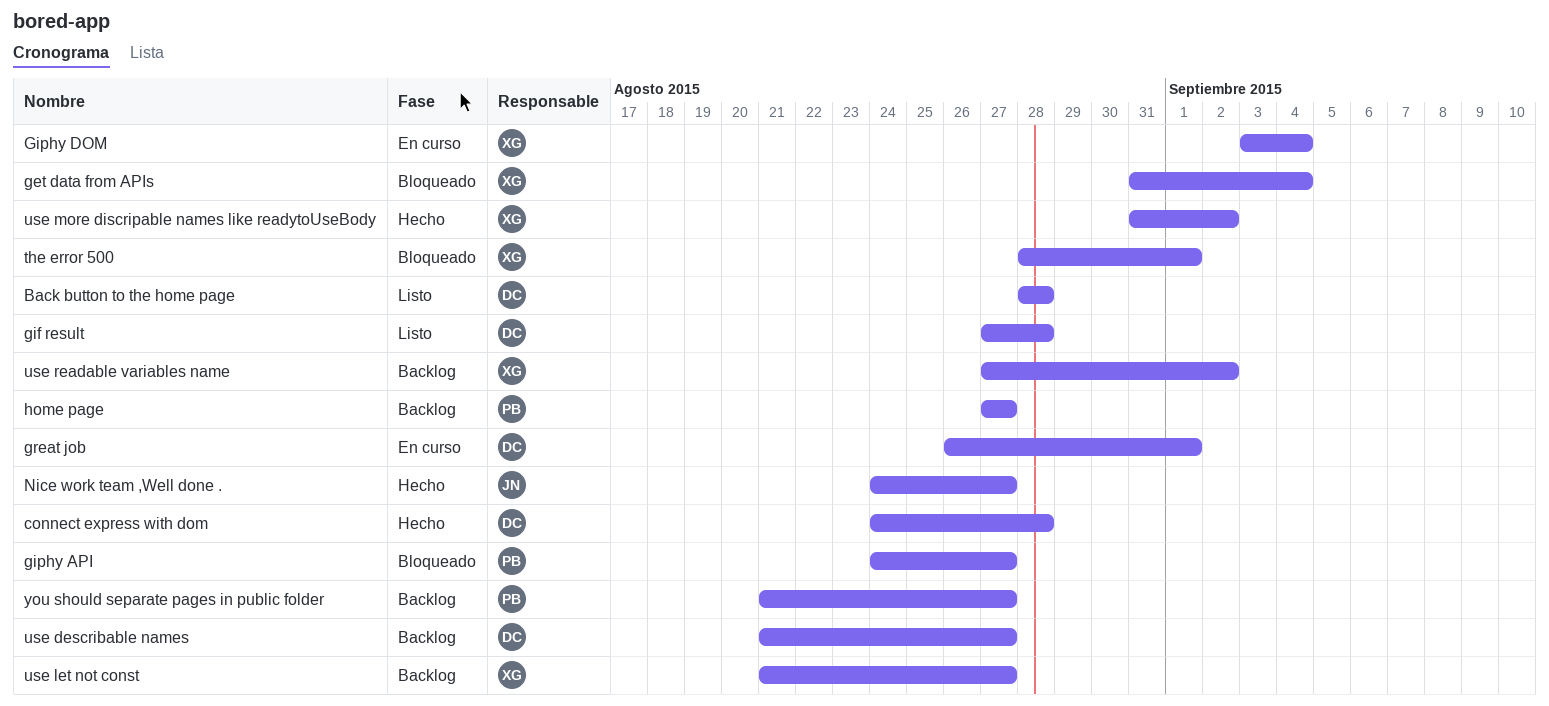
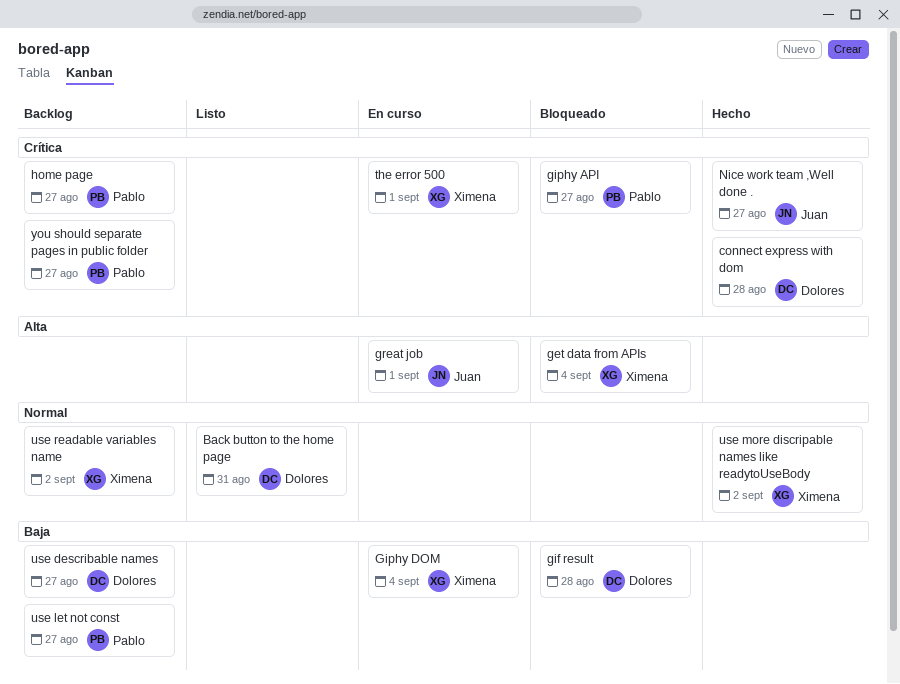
Back button to the home page, due: Aug 28 -> Aug 31
gif result, status: Listo -> Bloqueado
great job, owner: Dolores -> Juan
the error 500, status: Bloqueado -> En curso
use let not const, owner: Ximena -> Pablo

